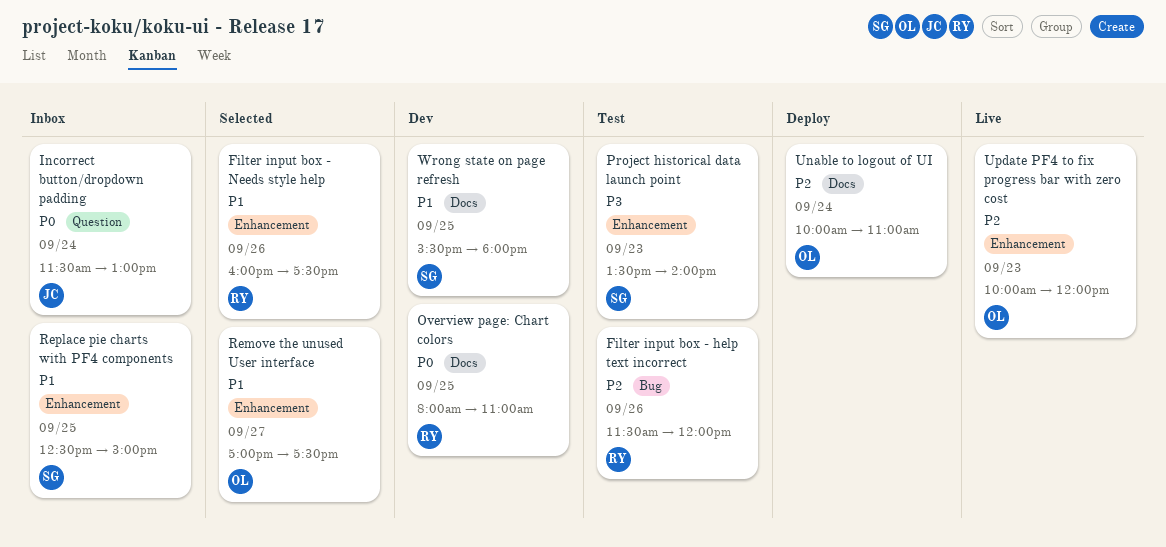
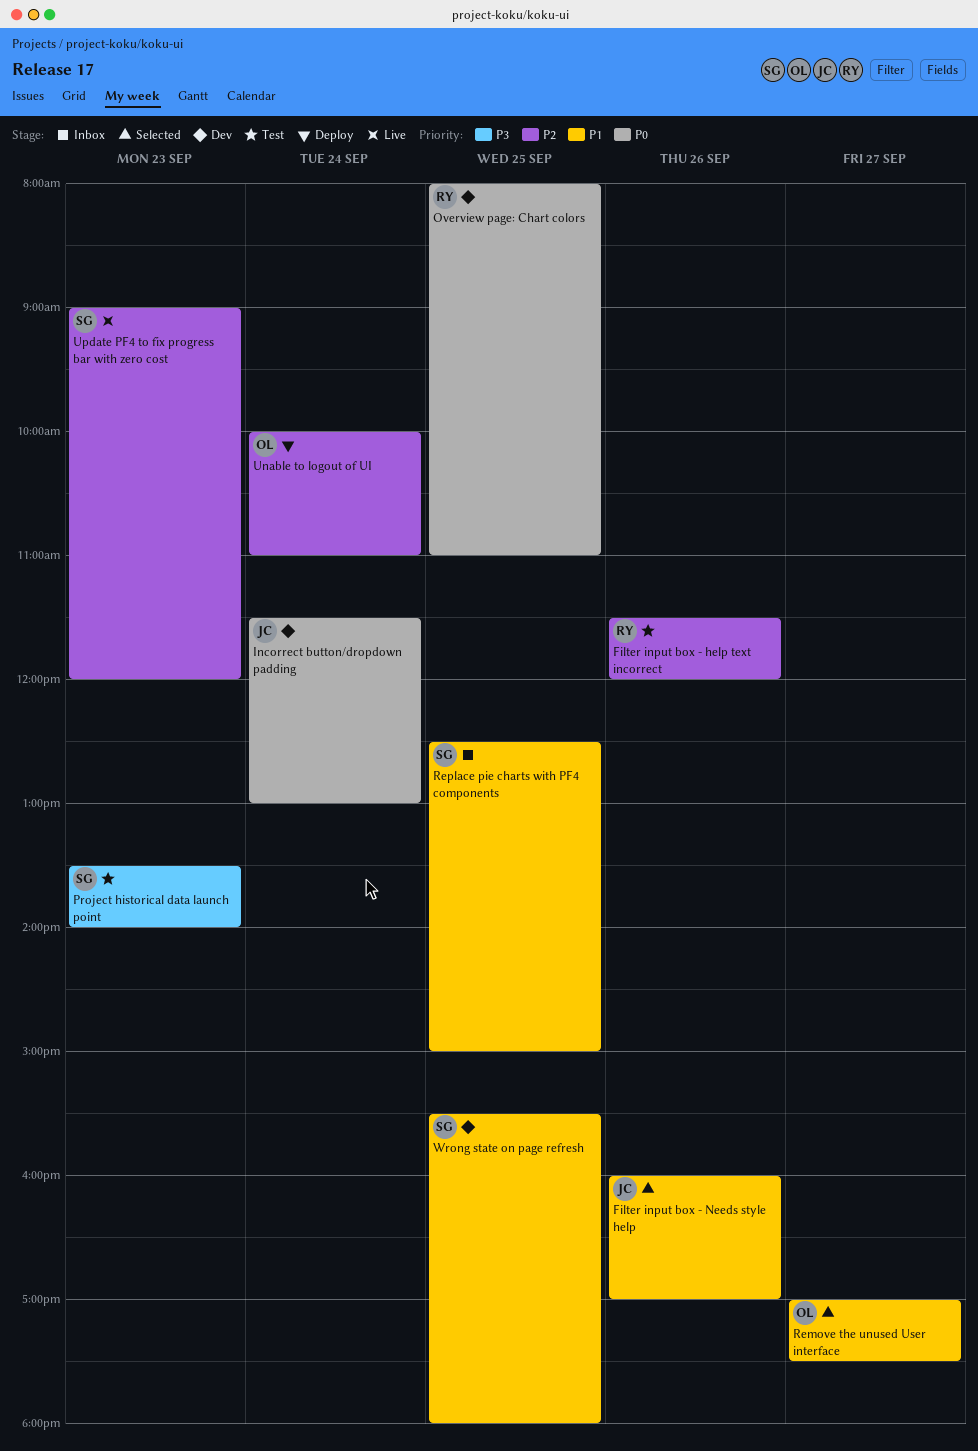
Filter input box - Needs style help, owner: RY -> JC
Filter input box - Needs style help, ends: 17:30 -> 17:00
Incorrect button/dropdown padding, status: Inbox -> Dev
Update PF4 to fix progress bar with zero cost, owner: OL -> SG
Update PF4 to fix progress bar with zero cost, begins: 10:00 -> 09:00

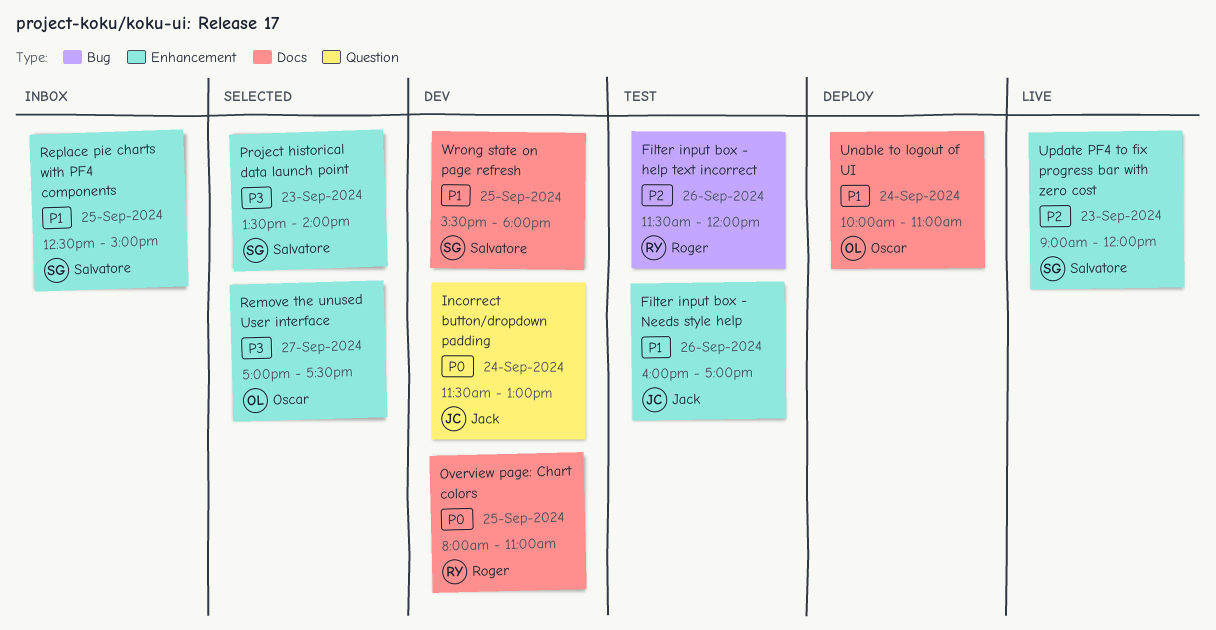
Filter input box - Needs style help, status: Selected -> Test
Project historical data launch point, status: Test -> Selected
Remove the unused User interface, priority: P1 -> P3
Unable to logout of UI, priority: P2 -> P1

